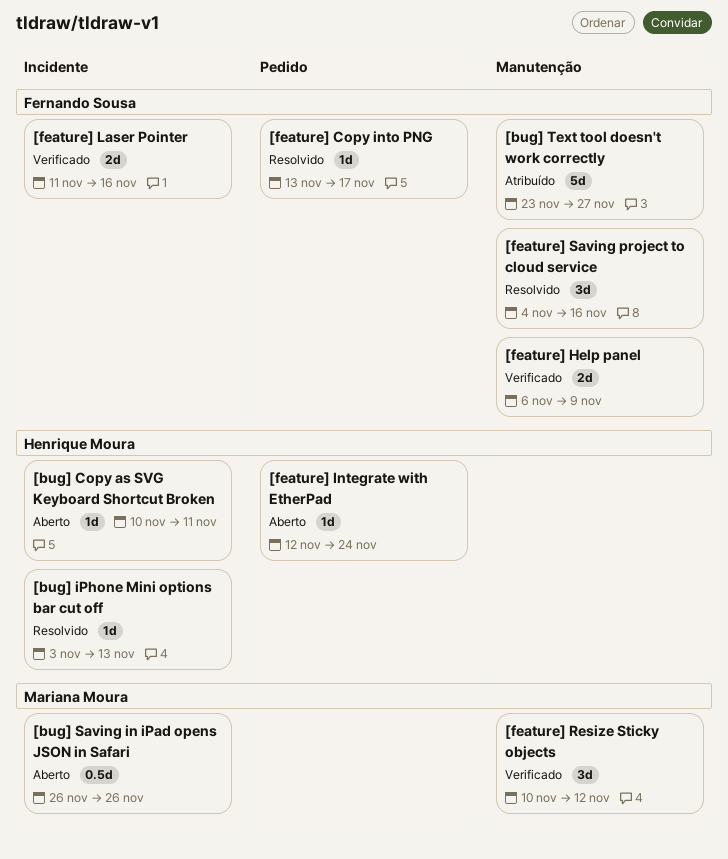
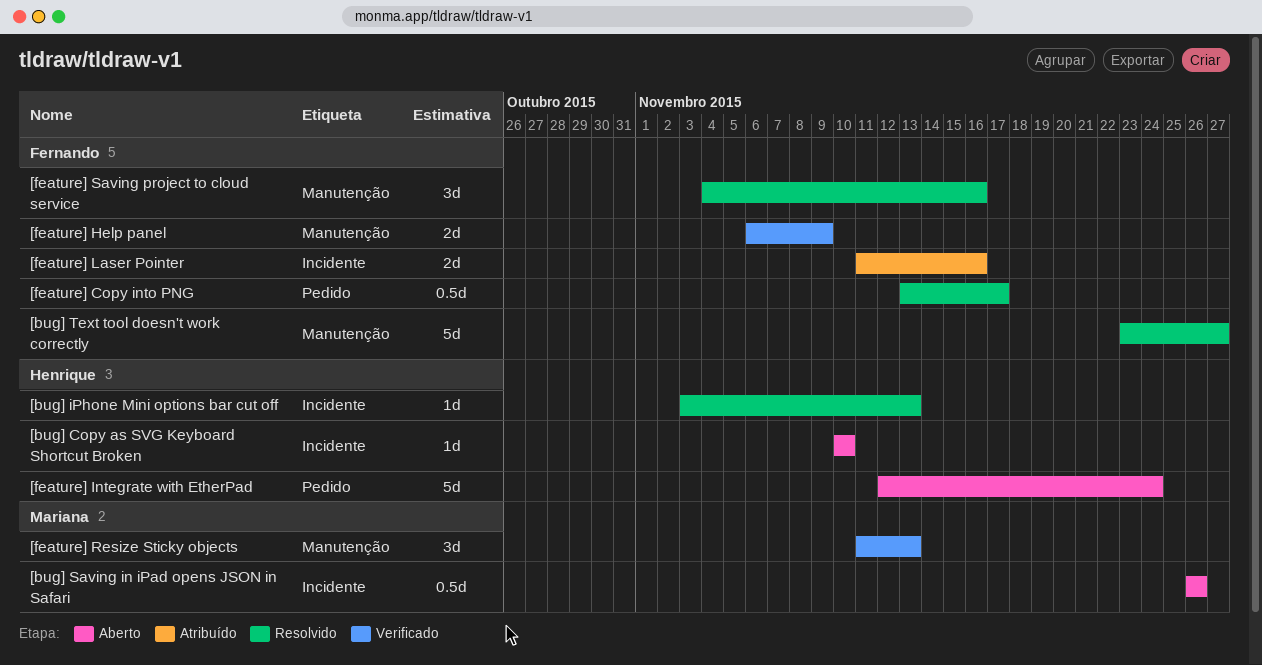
[bug] Copy as SVG Keyboard Shortcut Broken, due: Nov 11 -> Nov 10
[bug] Text tool doesn't work correctly, status: Atribuído -> Resolvido
[feature] Copy into PNG, estimate: 1d -> 0.5d
[feature] Integrate with EtherPad, estimate: 1d -> 5d
[feature] Laser Pointer, status: Verificado -> Atribuído
[feature] Resize Sticky objects, start: Nov 10 -> Nov 11
[feature] Resize Sticky objects, due: Nov 12 -> Nov 13

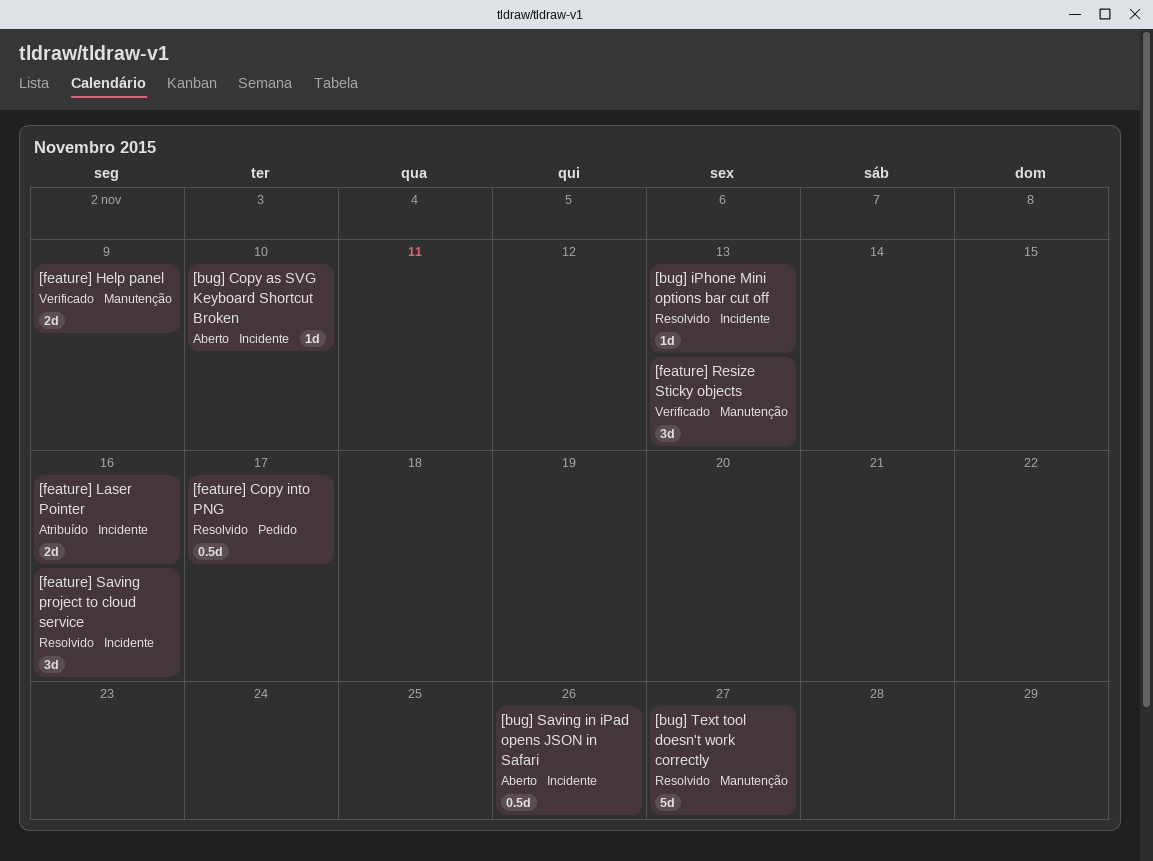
[feature] Integrate with EtherPad: present -> none
[feature] Saving project to cloud service, label: Manutenção -> Incidente

